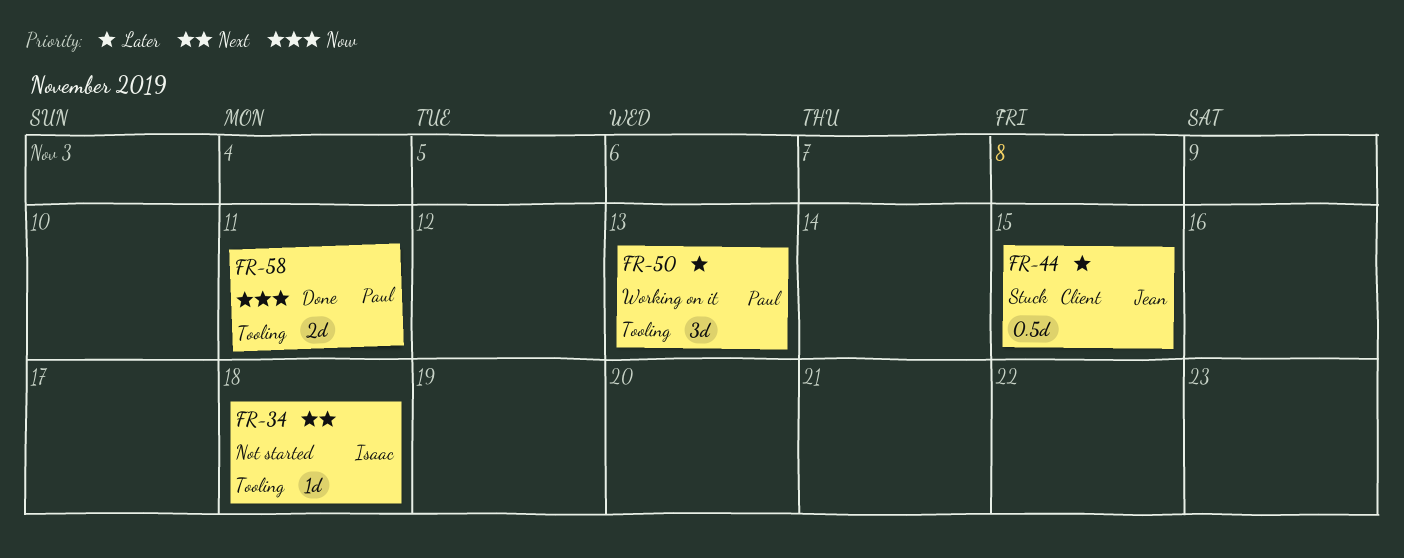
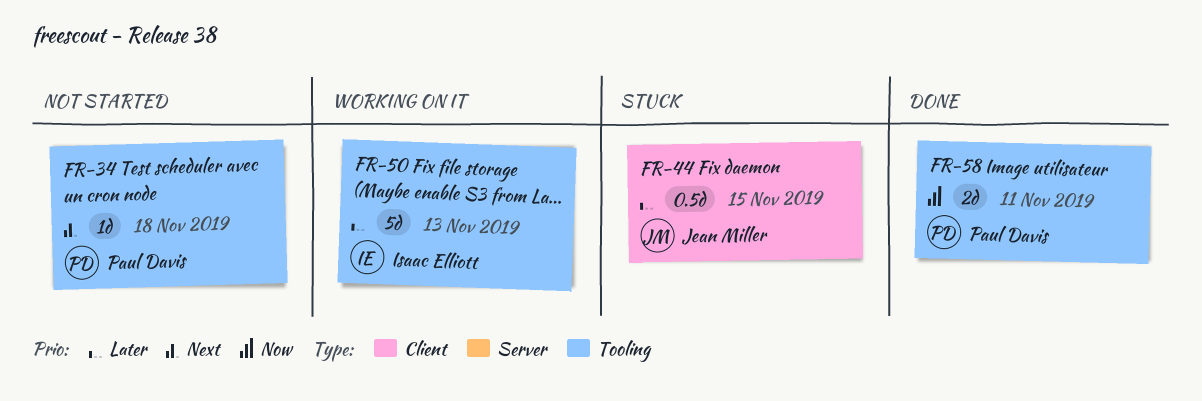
FR-34, owner: Isaac Elliott -> Paul Davis
FR-50, owner: Paul Davis -> Isaac Elliott
FR-50, estimate: 3d -> 5d

